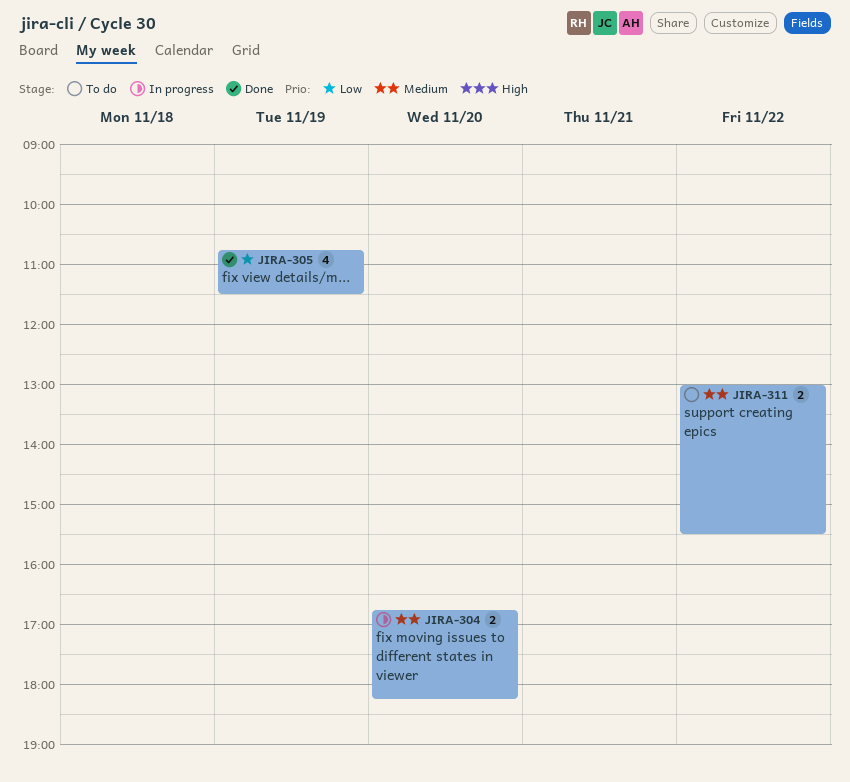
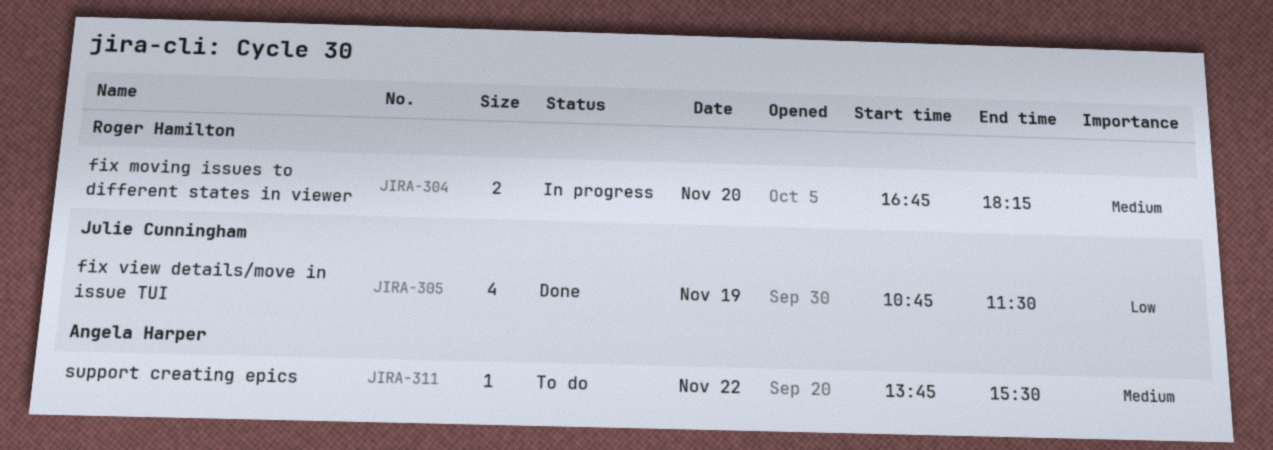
JIRA-311, estimate: 2 -> 1
JIRA-311, begins: 13:00 -> 13:45

